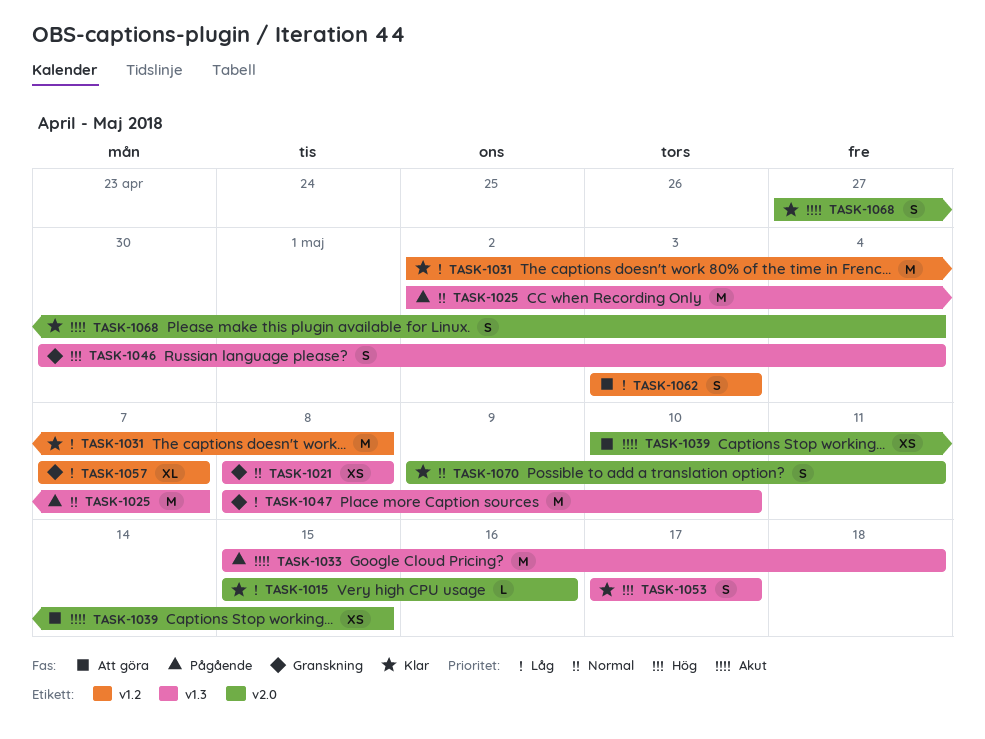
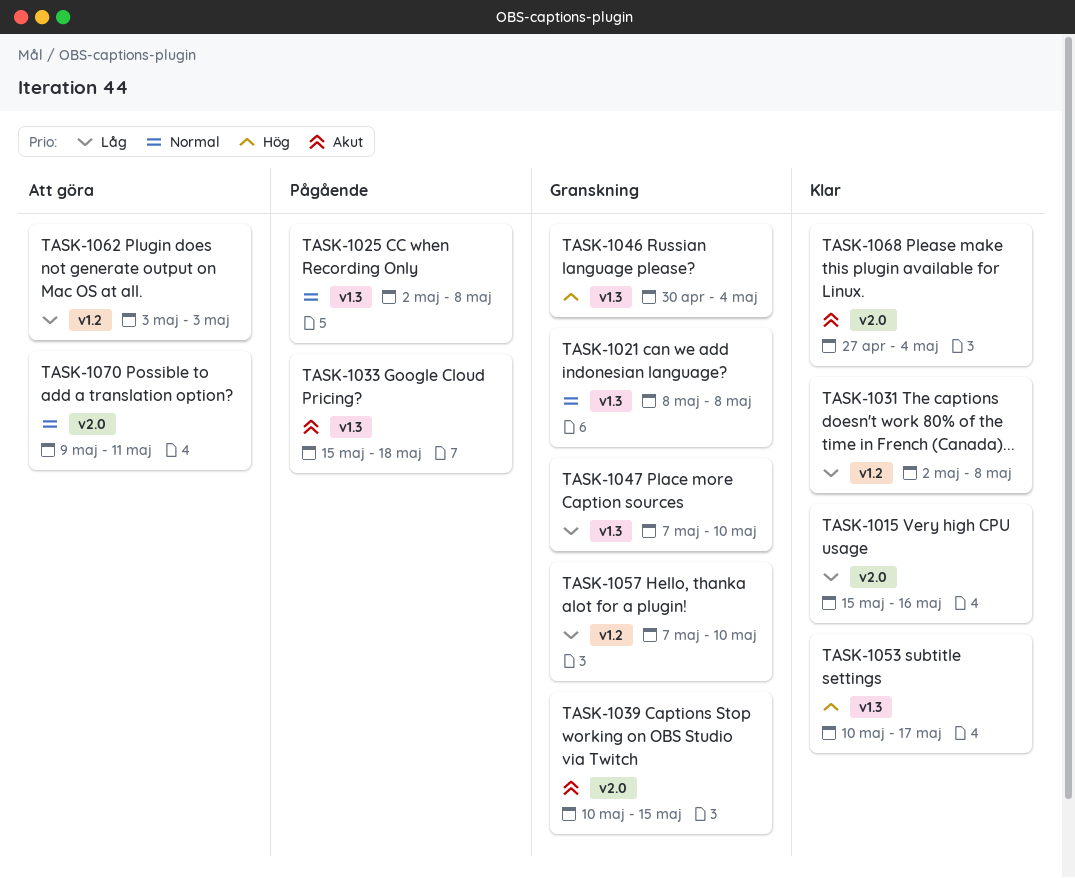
TASK-1025, due: May 7 -> May 8
TASK-1039, status: Att göra -> Granskning
TASK-1047, start: May 8 -> May 7
TASK-1053, start: May 17 -> May 10
TASK-1057, due: May 7 -> May 10
TASK-1070, status: Klar -> Att göra

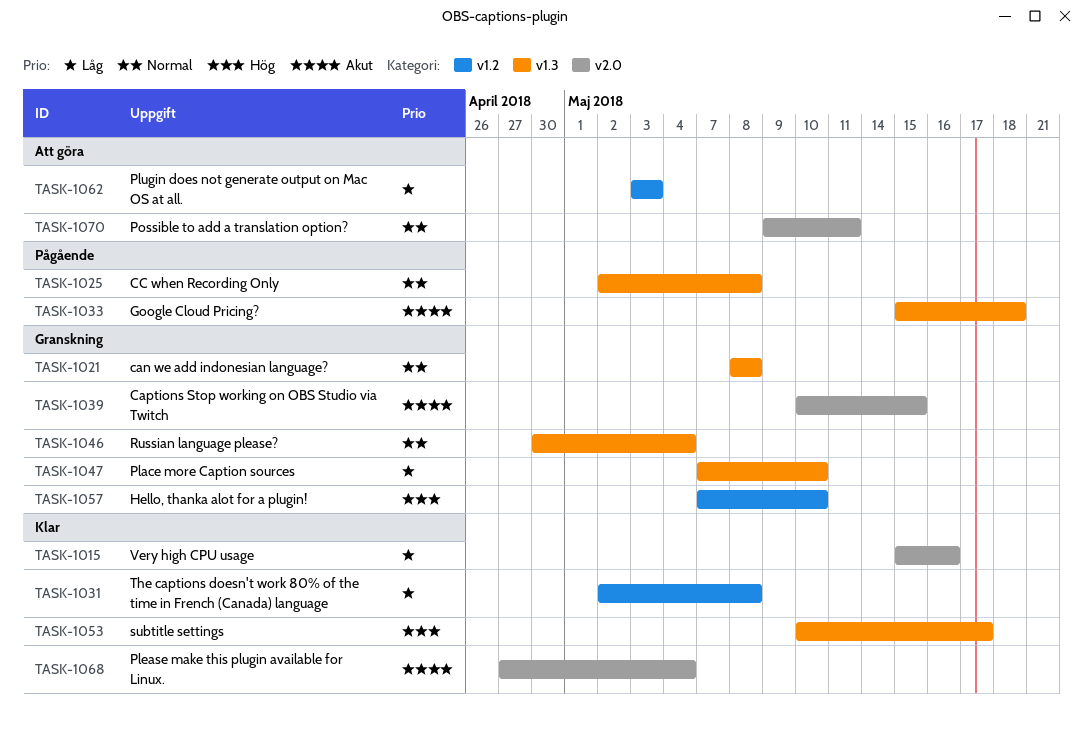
TASK-1046, priority: Hög -> Normal
TASK-1057, priority: Låg -> Hög

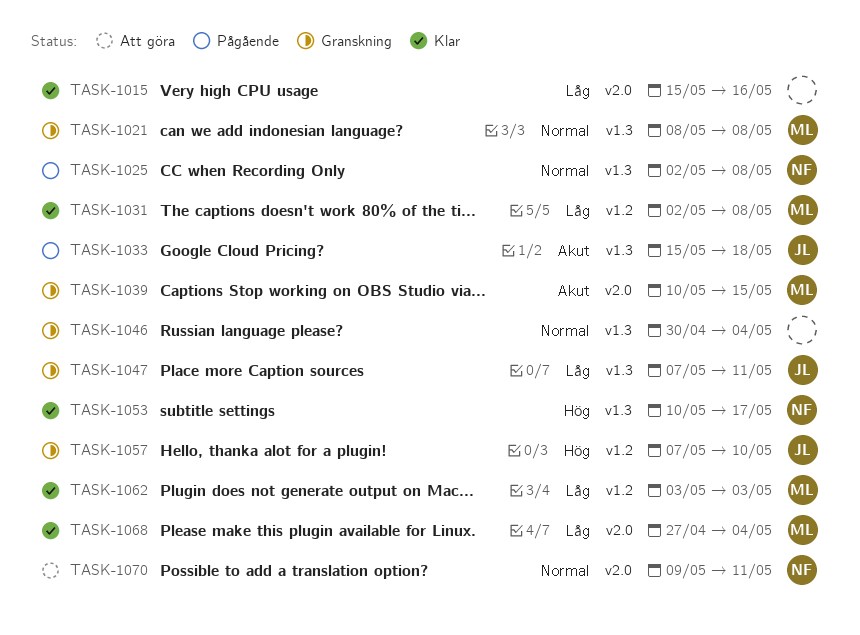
TASK-1047, due: May 10 -> May 11
TASK-1062, status: Att göra -> Klar
TASK-1068, priority: Akut -> Låg

